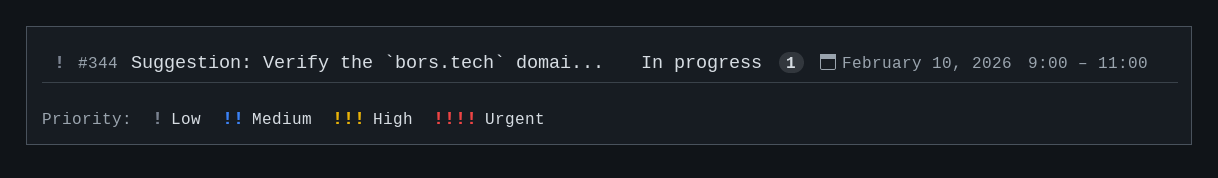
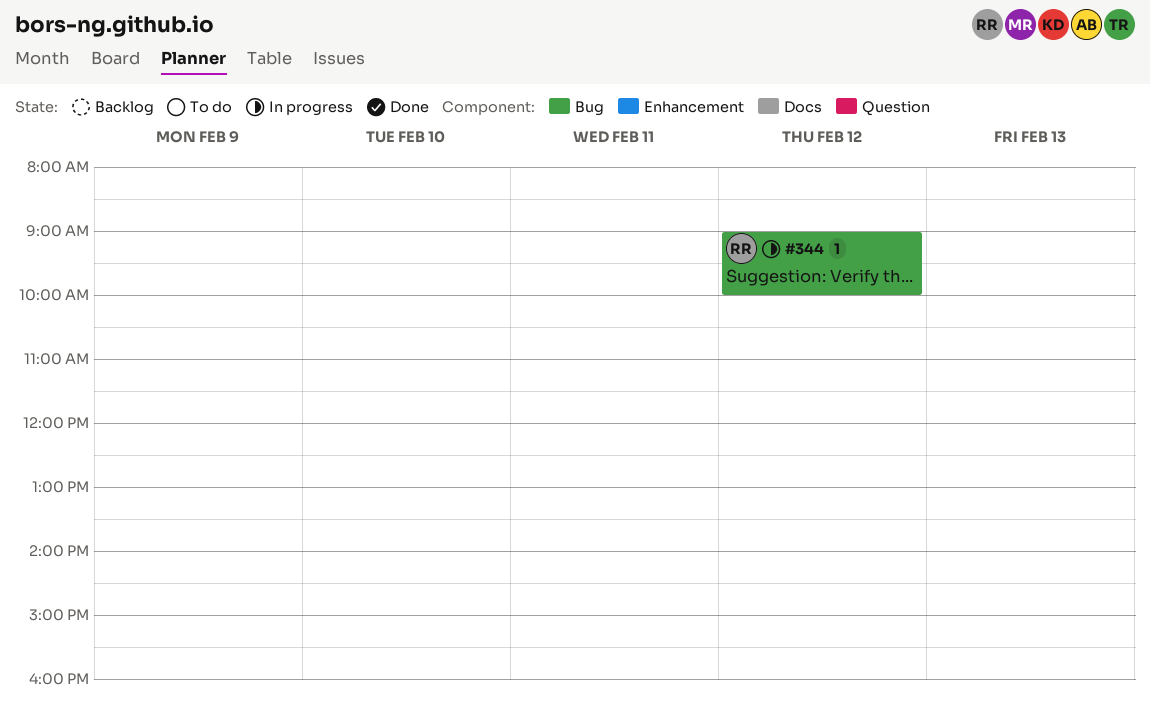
#344, day: Feb 10 -> Feb 12
#344, ends: 11:00 -> 10:00

